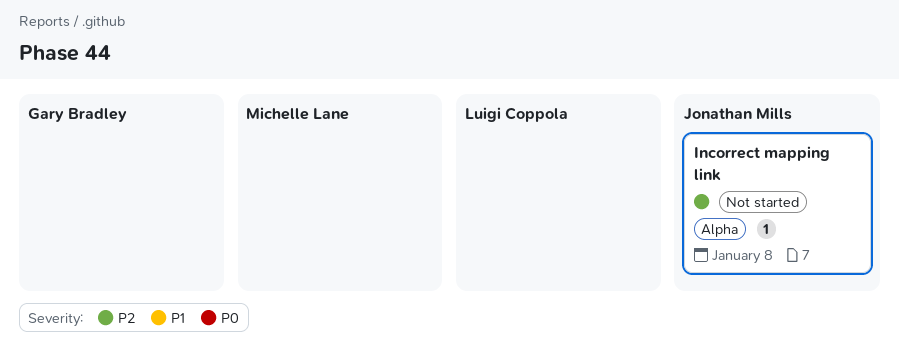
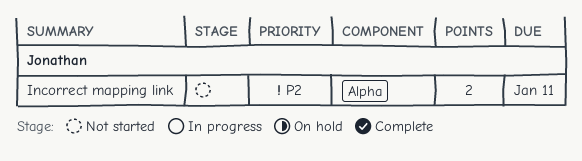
Incorrect mapping link, estimate: 1 -> 2
Incorrect mapping link, due: Jan 8 -> Jan 11

